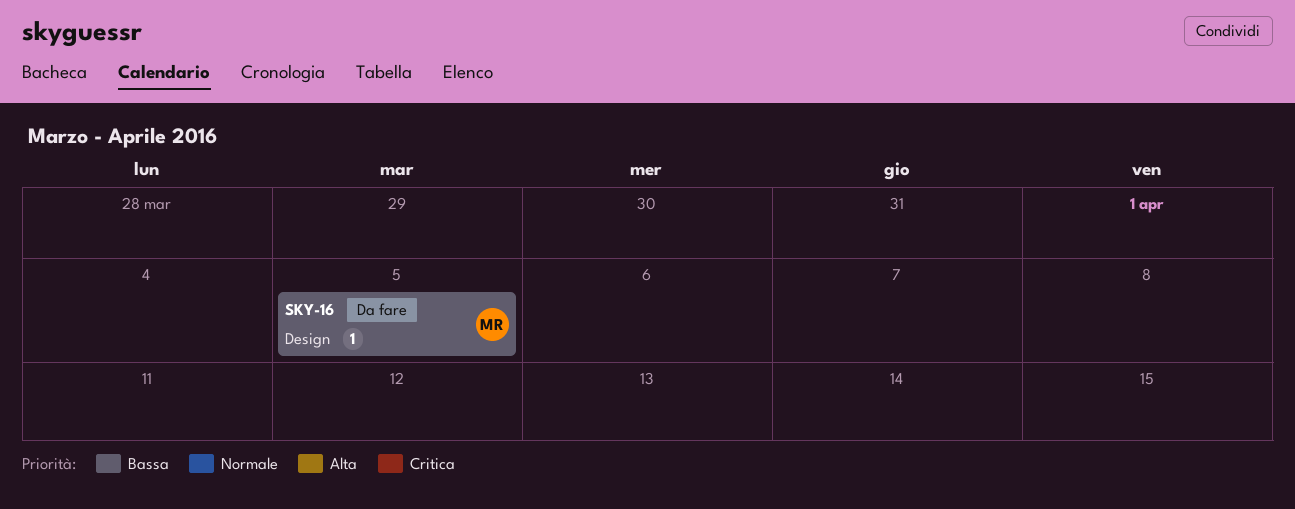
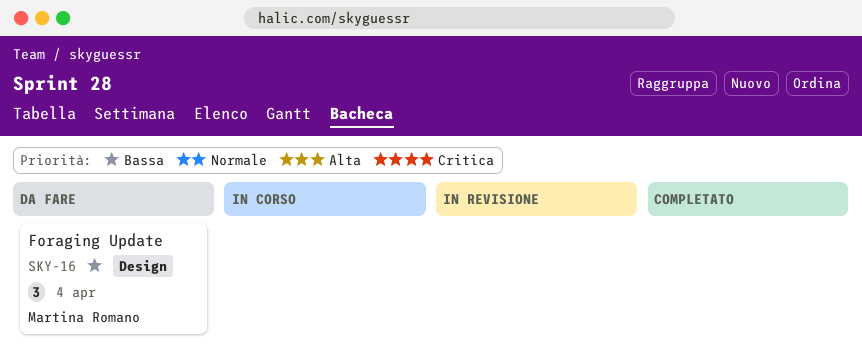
SKY-16, estimate: 1 -> 3
SKY-16, due: Apr 5 -> Apr 4

